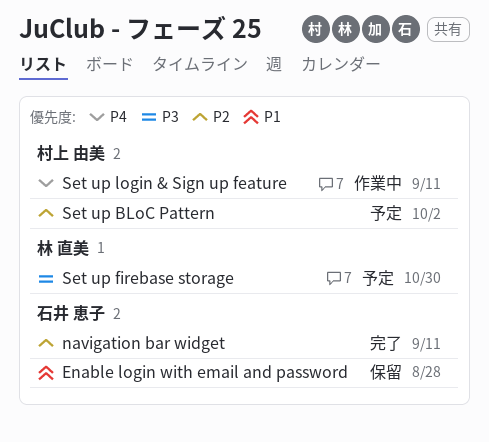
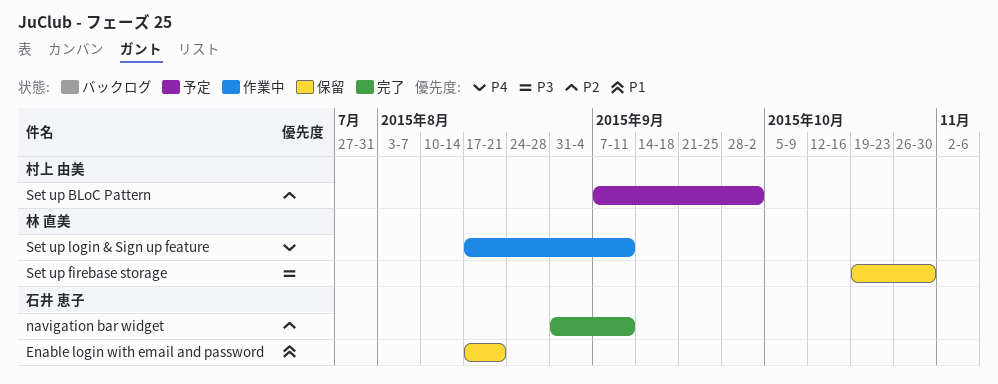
Enable login with email and password, due: Aug 28 -> Aug 21
Set up firebase storage, status: 予定 -> 保留
Set up login & Sign up feature, owner: 村上 由美 -> 林 直美

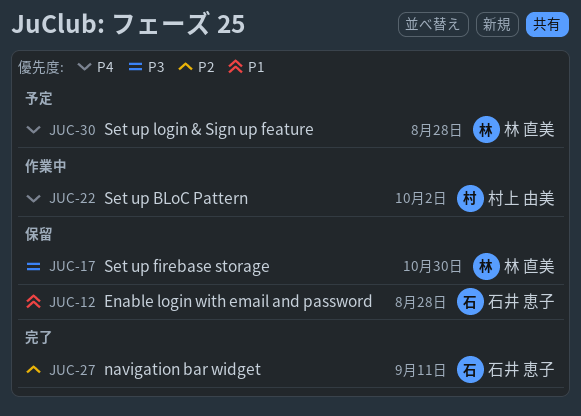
Enable login with email and password, due: Aug 21 -> Aug 28
Set up BLoC Pattern, status: 予定 -> 作業中
Set up BLoC Pattern, priority: P2 -> P4
Set up login & Sign up feature, status: 作業中 -> 予定
Set up login & Sign up feature, due: Sep 11 -> Aug 28

